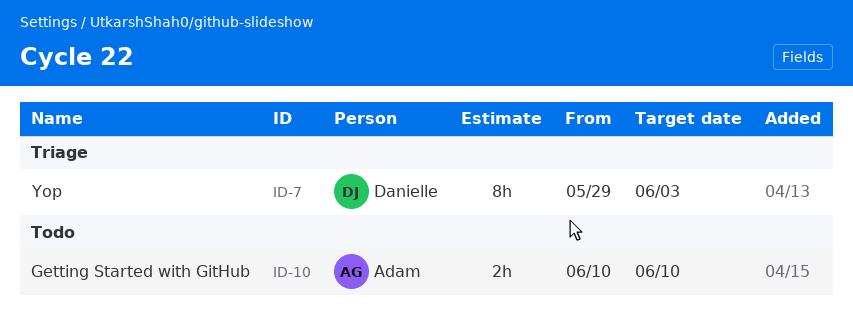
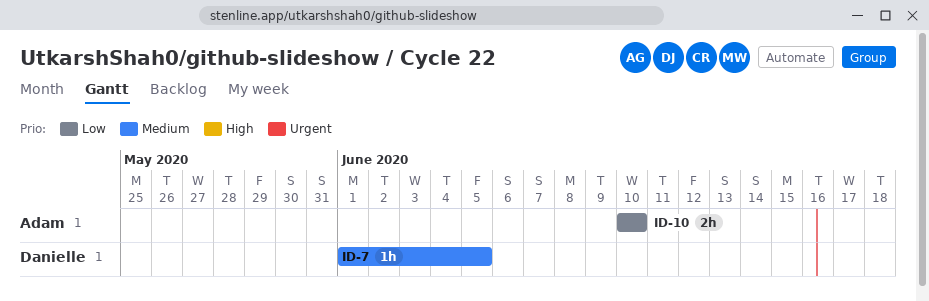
ID-7, estimate: 8h -> 1h
ID-7, start: May 29 -> Jun 1
ID-7, due: Jun 3 -> Jun 5

